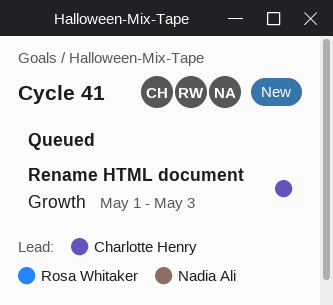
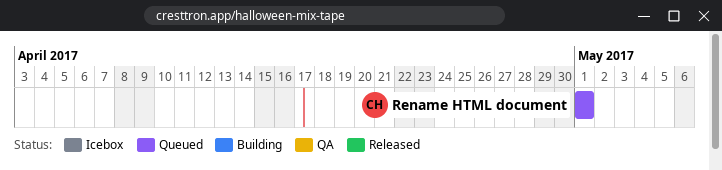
Rename HTML document, due: May 3 -> May 1

